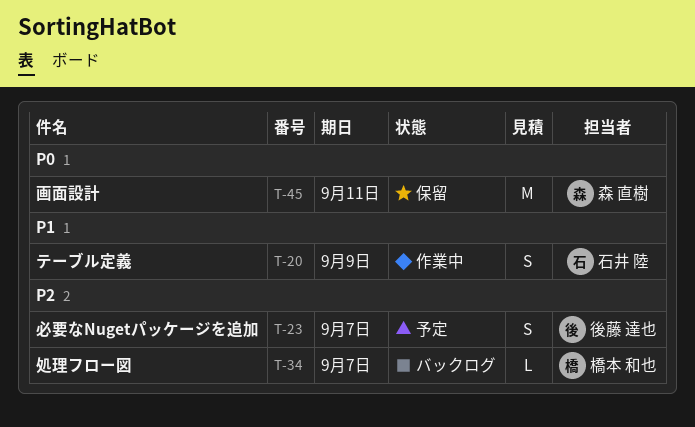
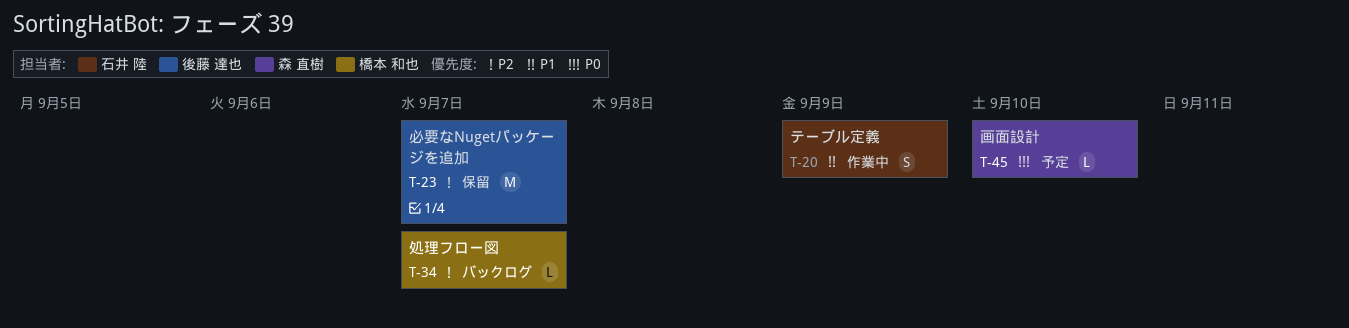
T-23, status: 予定 -> 保留
T-23, estimate: S -> M
T-45, status: 保留 -> 予定
T-45, estimate: M -> L
T-45, due: Sep 11 -> Sep 10

